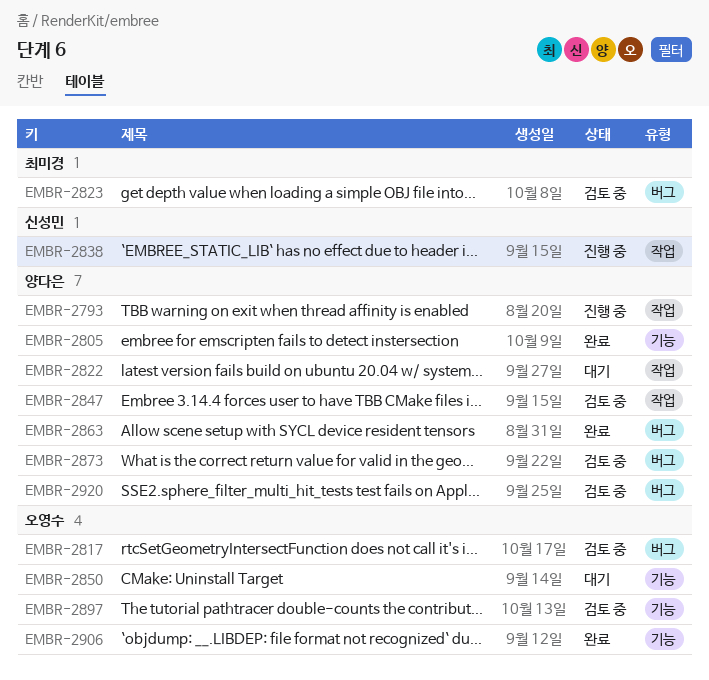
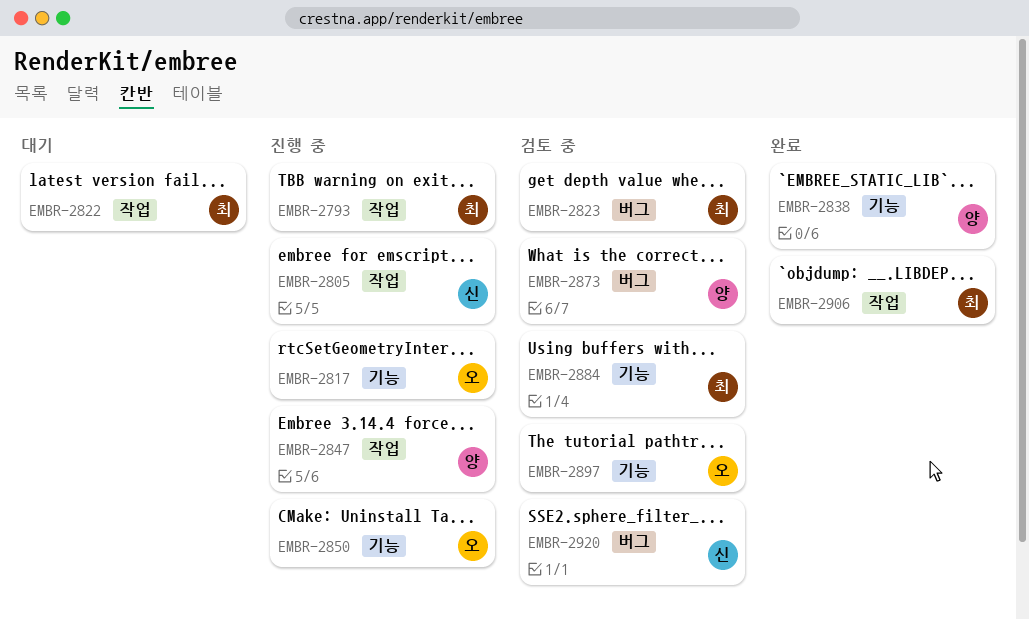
EMBR-2793, owner: 양다은 -> 최미경
EMBR-2805, status: 완료 -> 진행 중
EMBR-2805, owner: 양다은 -> 신성민
EMBR-2805, label: 기능 -> 작업
EMBR-2817, status: 검토 중 -> 진행 중
EMBR-2817, label: 버그 -> 기능
EMBR-2822, owner: 양다은 -> 최미경
EMBR-2838, status: 진행 중 -> 완료
EMBR-2838, owner: 신성민 -> 양다은
EMBR-2838, label: 작업 -> 기능
EMBR-2847, status: 검토 중 -> 진행 중
EMBR-2850, status: 대기 -> 진행 중
EMBR-2863: present -> none
EMBR-2884: none -> present
EMBR-2906, owner: 오영수 -> 최미경
EMBR-2906, label: 기능 -> 작업
EMBR-2920, owner: 양다은 -> 신성민

